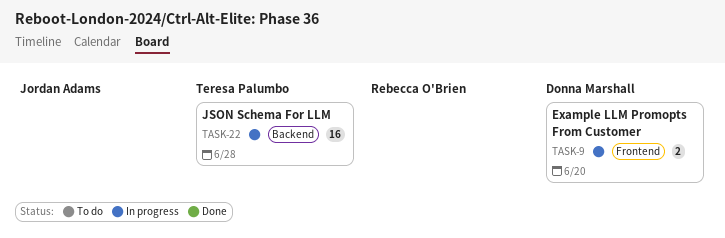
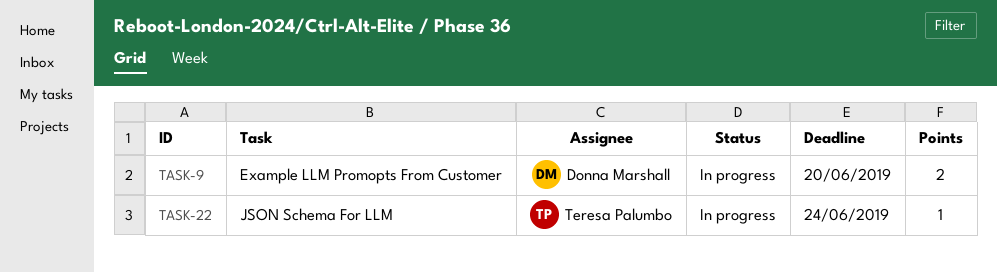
TASK-22, estimate: 16 -> 1
TASK-22, due: Jun 28 -> Jun 24

